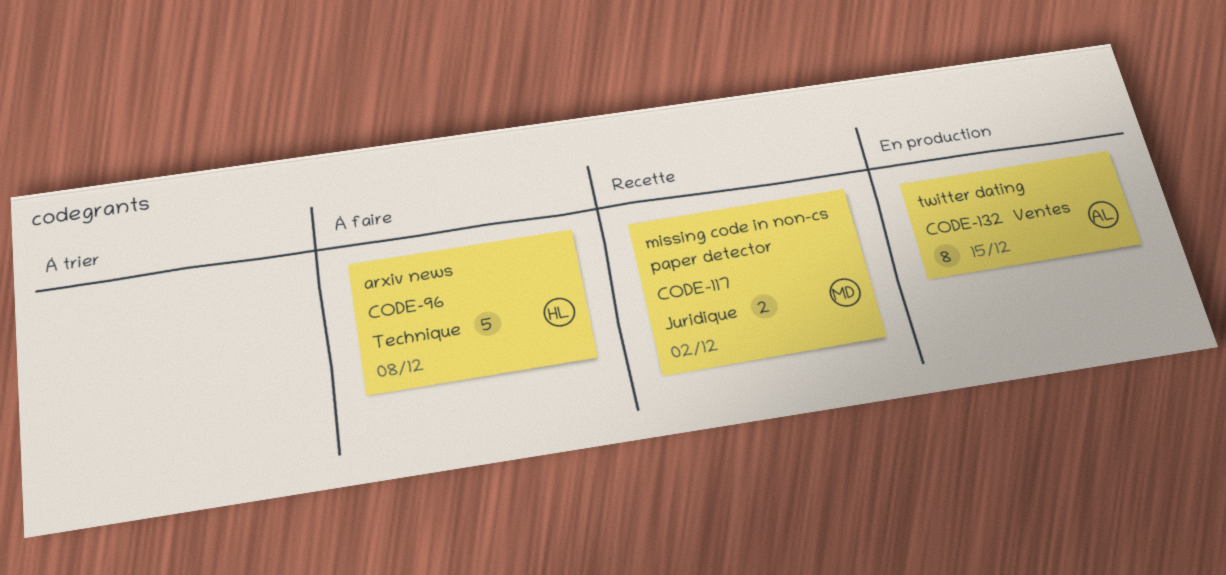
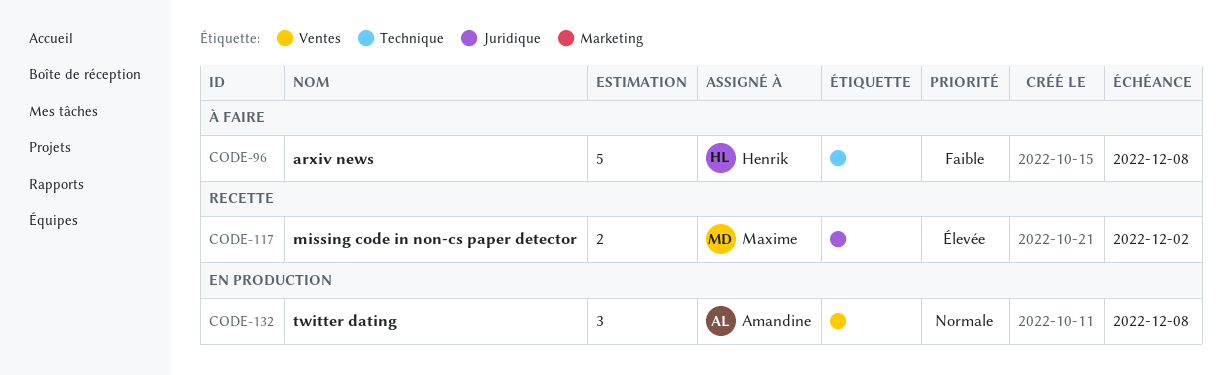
CODE-132, estimate: 8 -> 3
CODE-132, due: Dec 15 -> Dec 8

